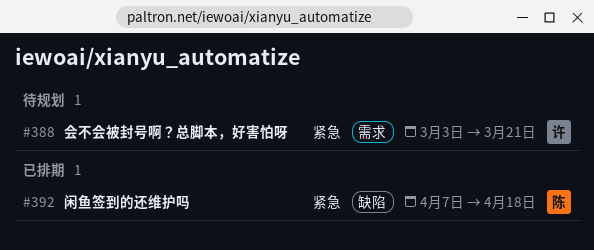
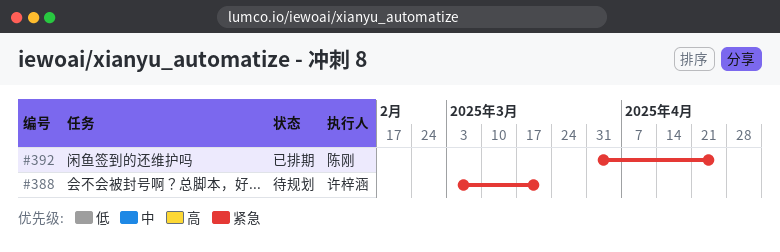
#392, start: Apr 7 -> Mar 31
#392, due: Apr 18 -> Apr 25

